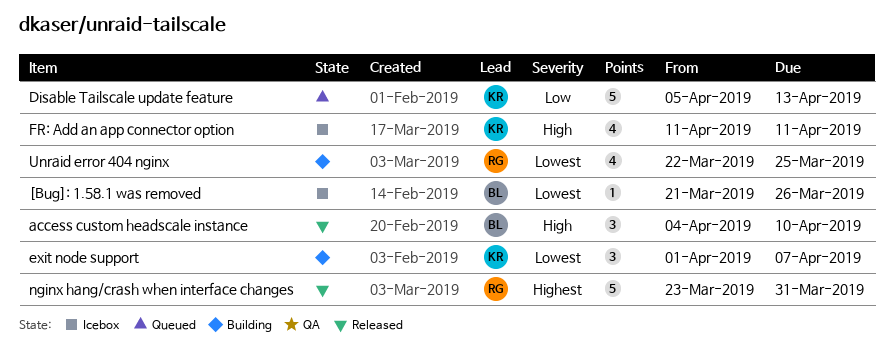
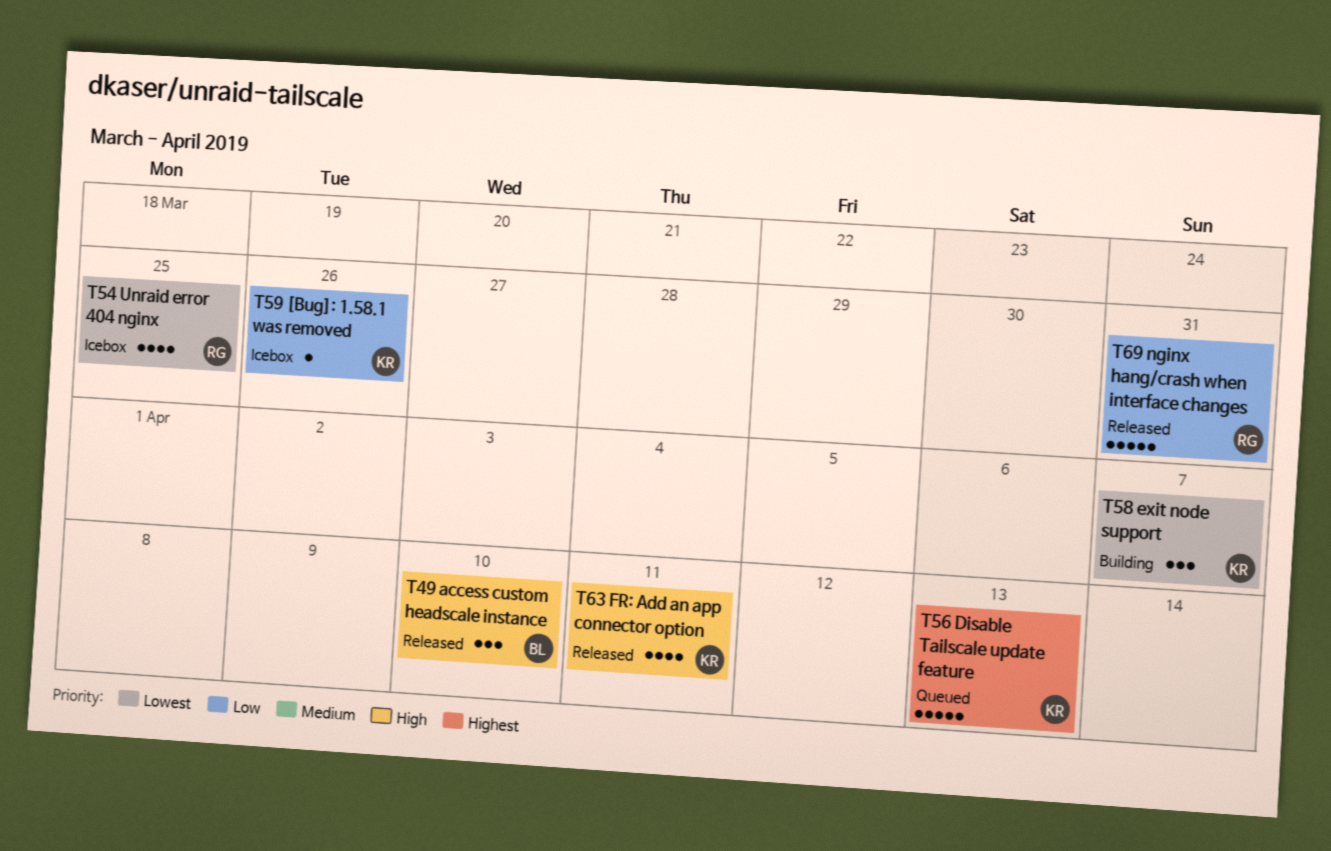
[Bug]: 1.58.1 was removed, owner: BL -> KR
[Bug]: 1.58.1 was removed, priority: Lowest -> Low
Disable Tailscale update feature, priority: Low -> Highest
FR: Add an app connector option, status: Icebox -> Released
nginx hang/crash when interface changes, priority: Highest -> Low
Unraid error 404 nginx, status: Building -> Icebox

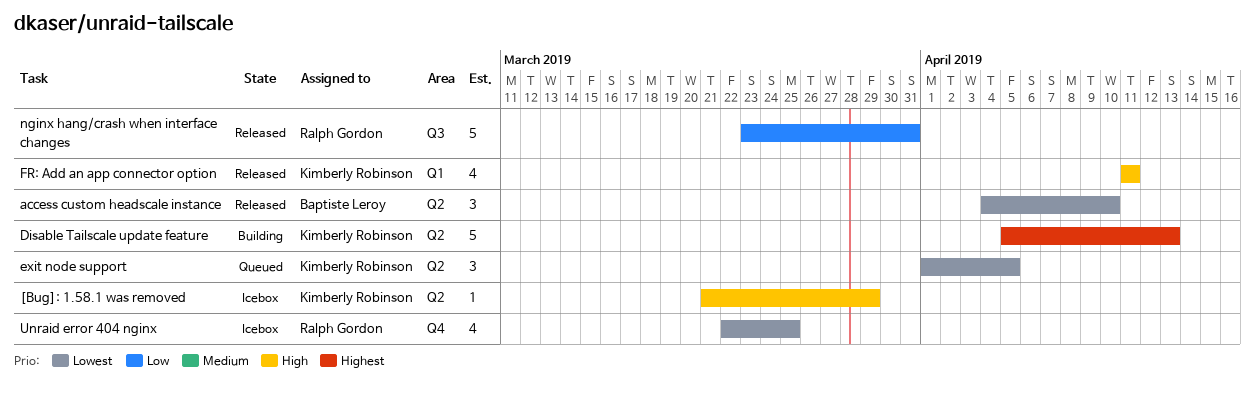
[Bug]: 1.58.1 was removed, priority: Low -> High
[Bug]: 1.58.1 was removed, due: Mar 26 -> Mar 29
access custom headscale instance, priority: High -> Lowest
Disable Tailscale update feature, status: Queued -> Building
exit node support, status: Building -> Queued
exit node support, due: Apr 7 -> Apr 5

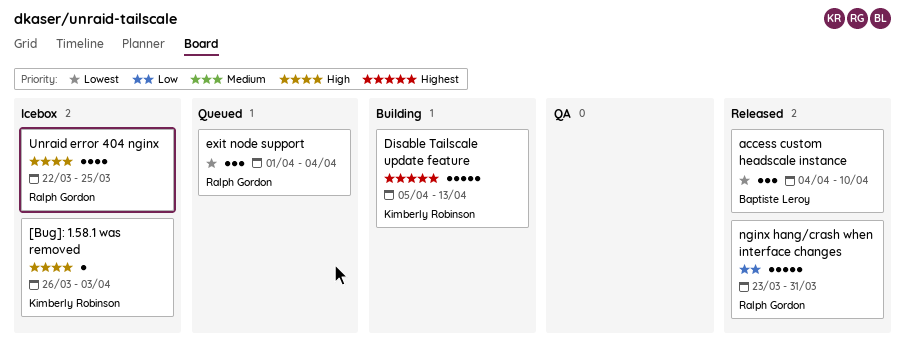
[Bug]: 1.58.1 was removed, start: Mar 21 -> Mar 26
[Bug]: 1.58.1 was removed, due: Mar 29 -> Apr 3
exit node support, owner: Kimberly Robinson -> Ralph Gordon
exit node support, due: Apr 5 -> Apr 4
FR: Add an app connector option: present -> none
Unraid error 404 nginx, priority: Lowest -> High

